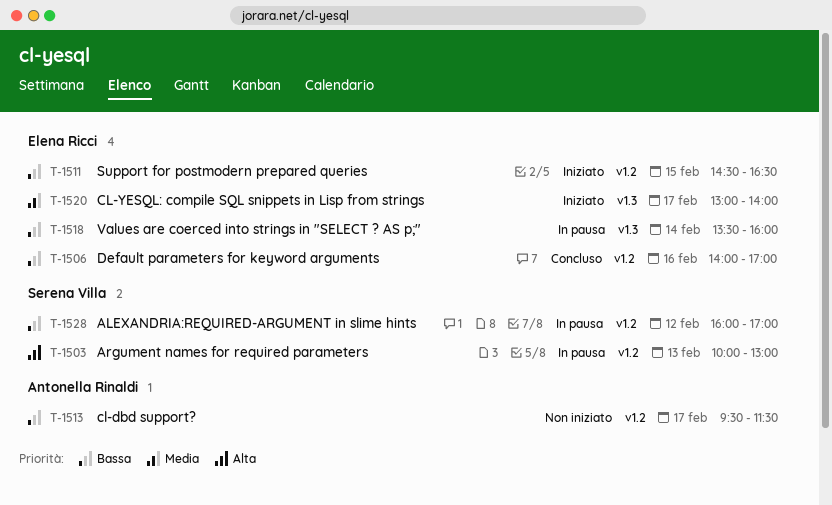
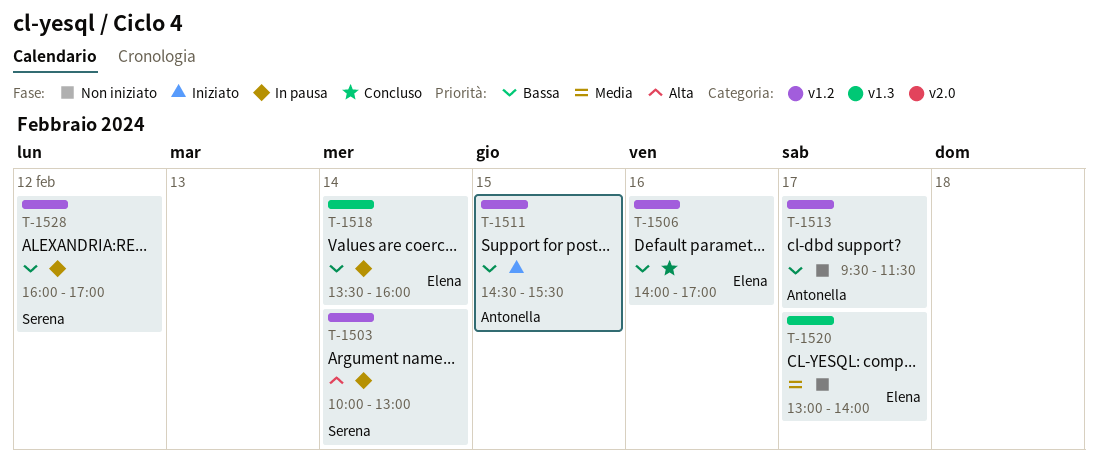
T-1503, day: Feb 13 -> Feb 14
T-1511, owner: Elena Ricci -> Antonella Rinaldi
T-1511, ends: 16:30 -> 15:30
T-1520, status: Iniziato -> Non iniziato

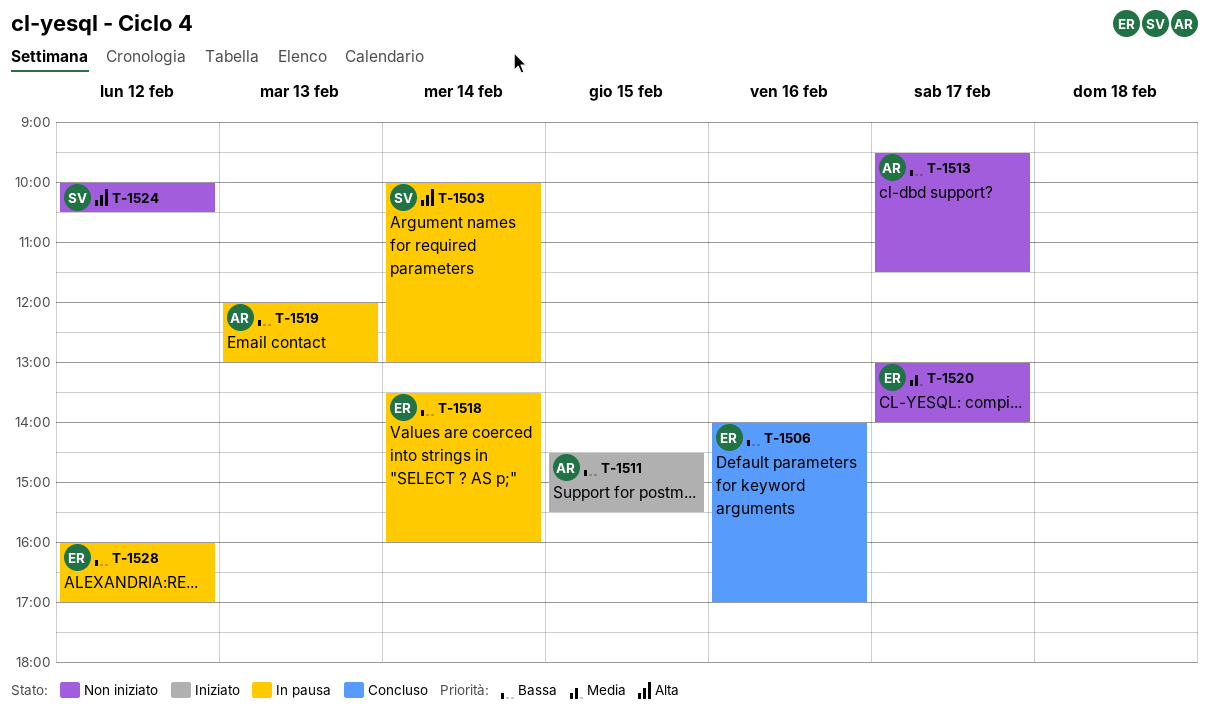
T-1519: none -> present
T-1524: none -> present
T-1528, owner: Serena -> Elena

